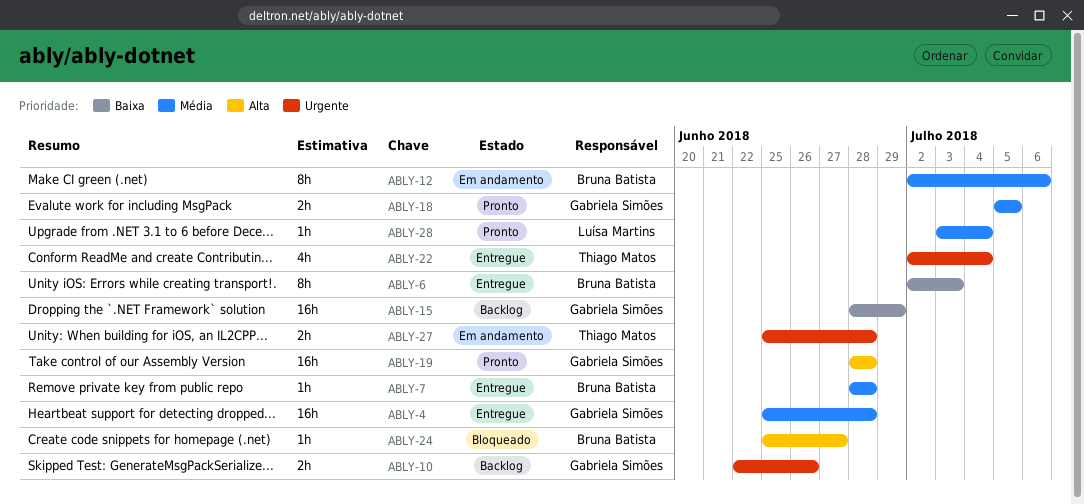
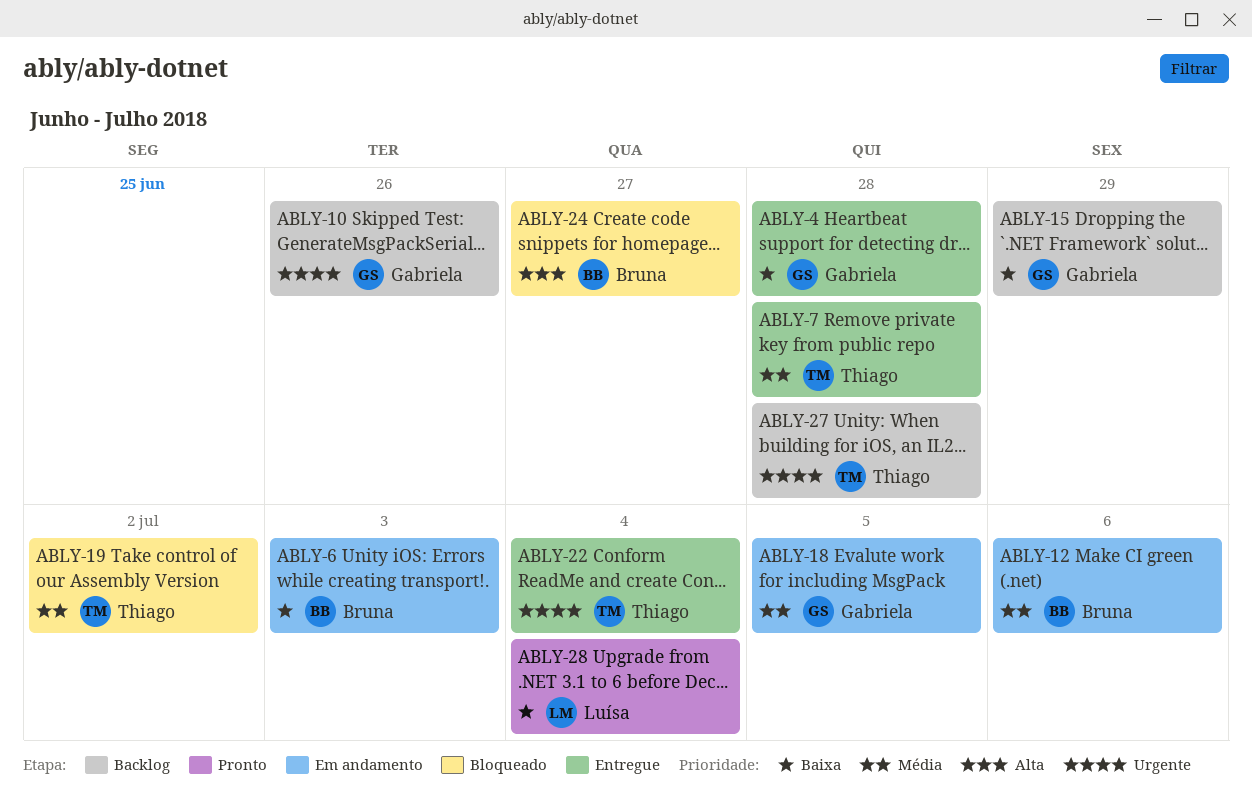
ABLY-4, priority: Média -> Baixa
ABLY-6, status: Entregue -> Em andamento
ABLY-7, owner: Bruna Batista -> Thiago Matos
ABLY-18, status: Pronto -> Em andamento
ABLY-19, status: Pronto -> Bloqueado
ABLY-19, owner: Gabriela Simões -> Thiago Matos
ABLY-19, priority: Alta -> Média
ABLY-19, due: Jun 28 -> Jul 2
ABLY-27, status: Em andamento -> Backlog
ABLY-28, priority: Média -> Baixa

